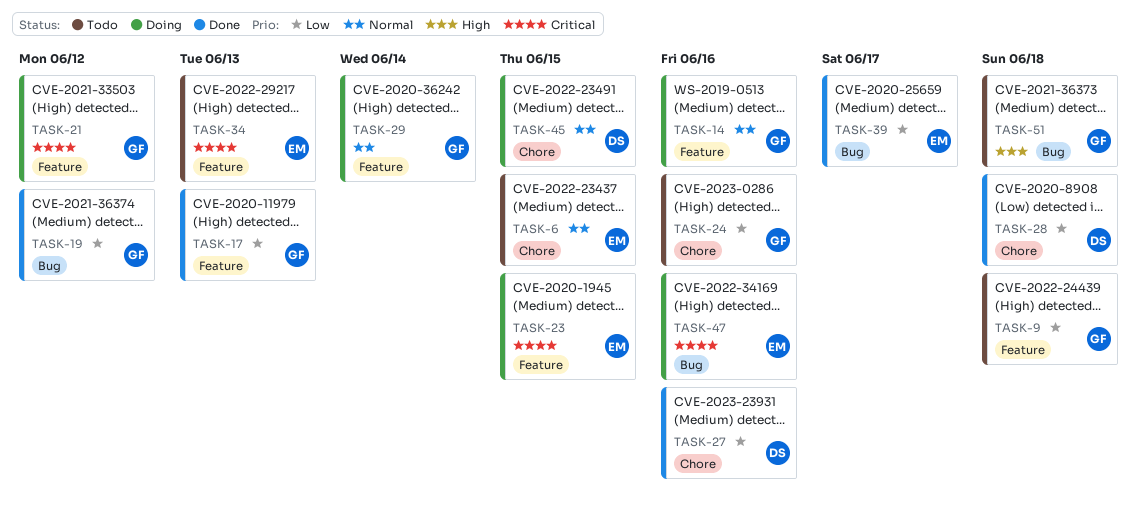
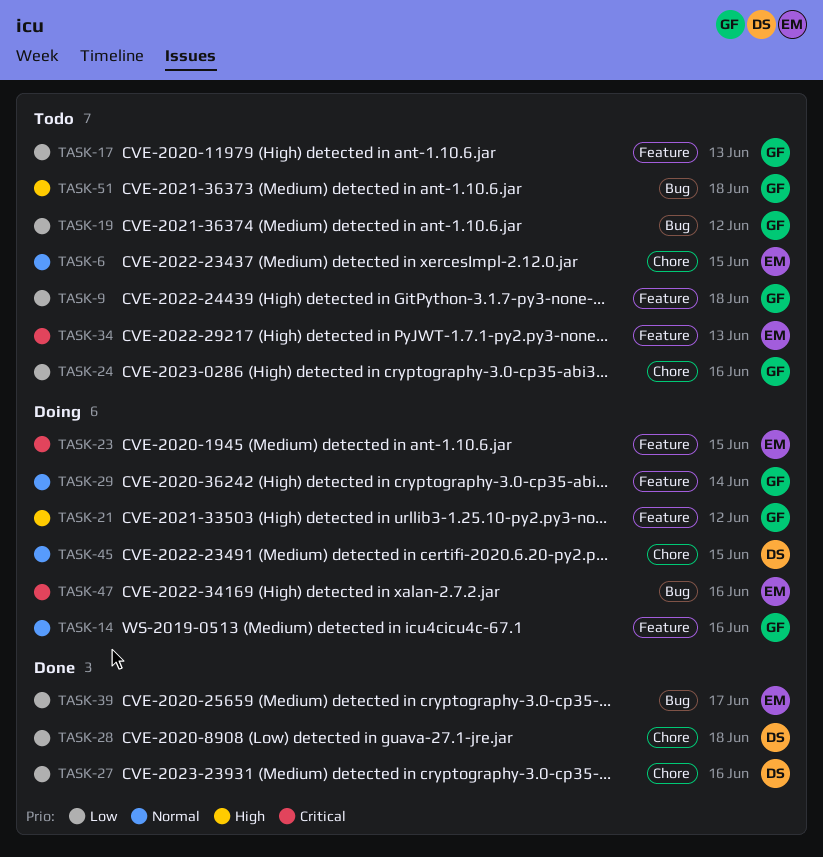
TASK-17, status: Done -> Todo
TASK-19, status: Done -> Todo
TASK-21, priority: Critical -> High

